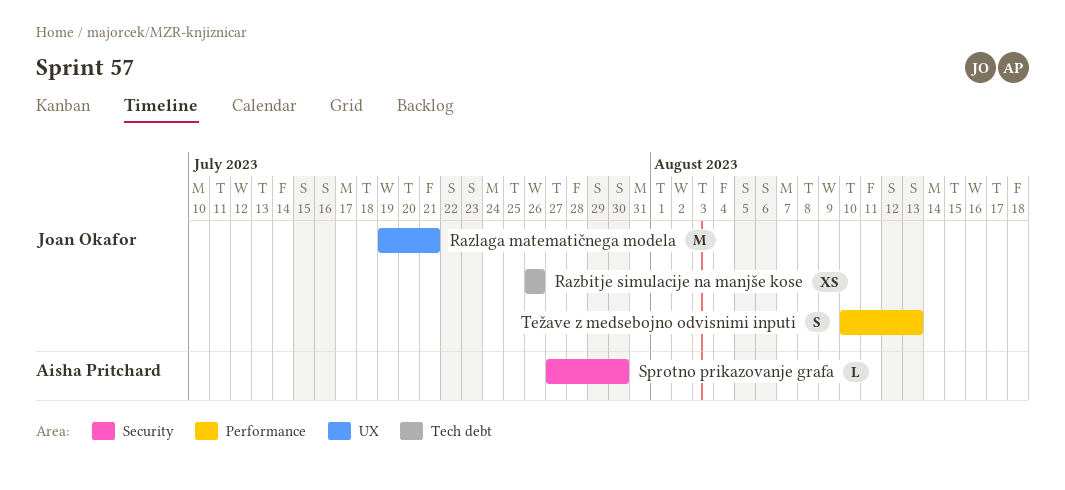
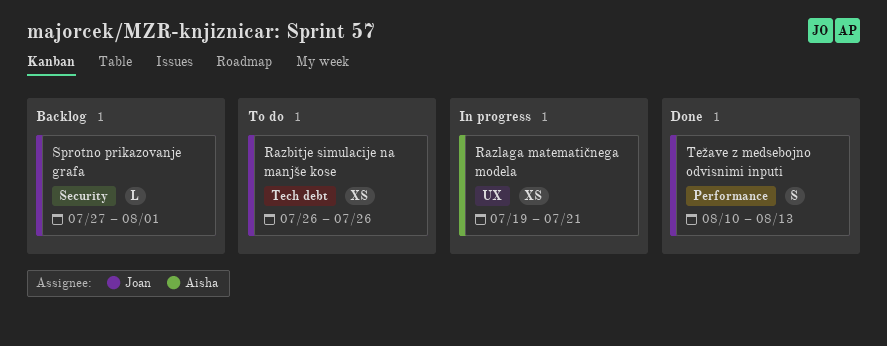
Razlaga matematičnega modela, owner: Joan Okafor -> Aisha Pritchard
Razlaga matematičnega modela, estimate: M -> XS
Sprotno prikazovanje grafa, owner: Aisha Pritchard -> Joan Okafor
Sprotno prikazovanje grafa, due: Jul 30 -> Aug 1

